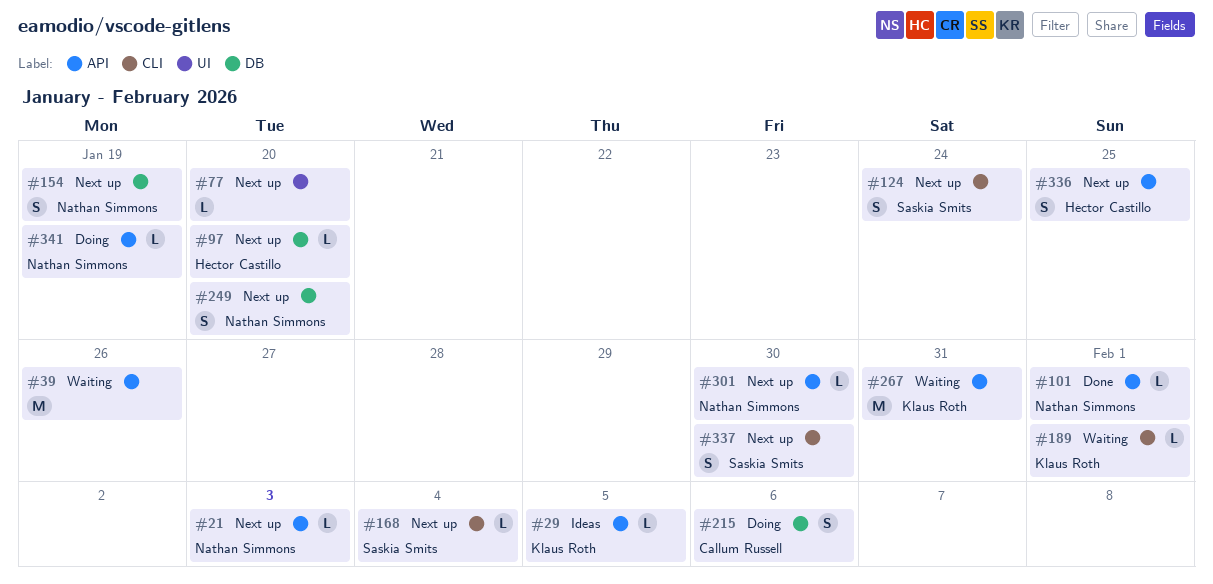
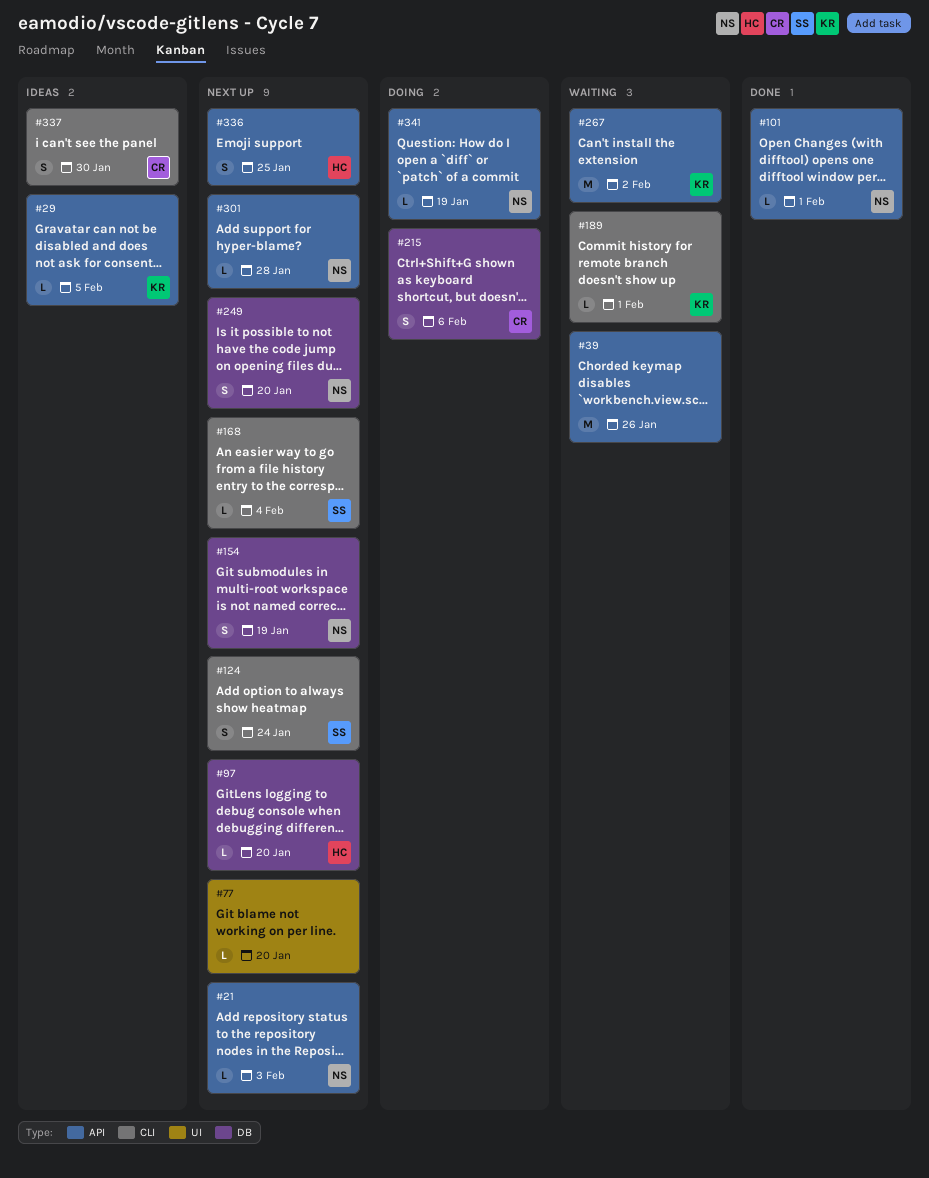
#267, due: Jan 31 -> Feb 2
#301, due: Jan 30 -> Jan 28
#337, status: Next up -> Ideas
#337, owner: Saskia Smits -> Callum Russell

